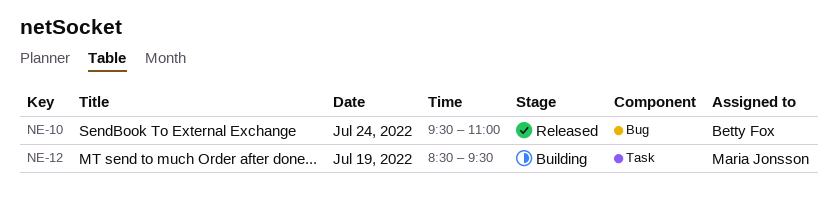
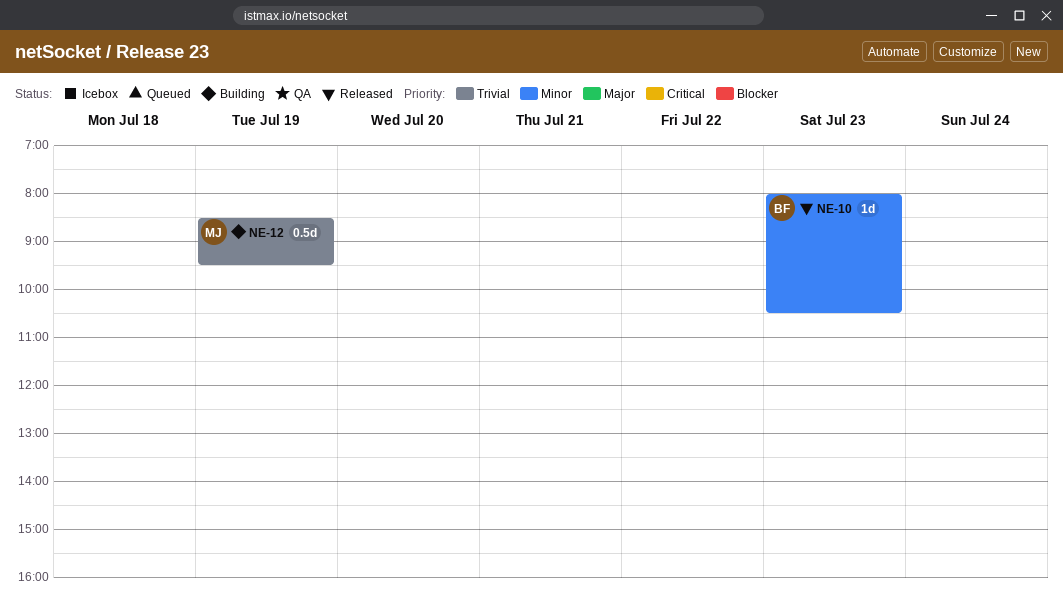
NE-10, day: Jul 24 -> Jul 23
NE-10, begins: 09:30 -> 08:00
NE-10, ends: 11:00 -> 10:30

